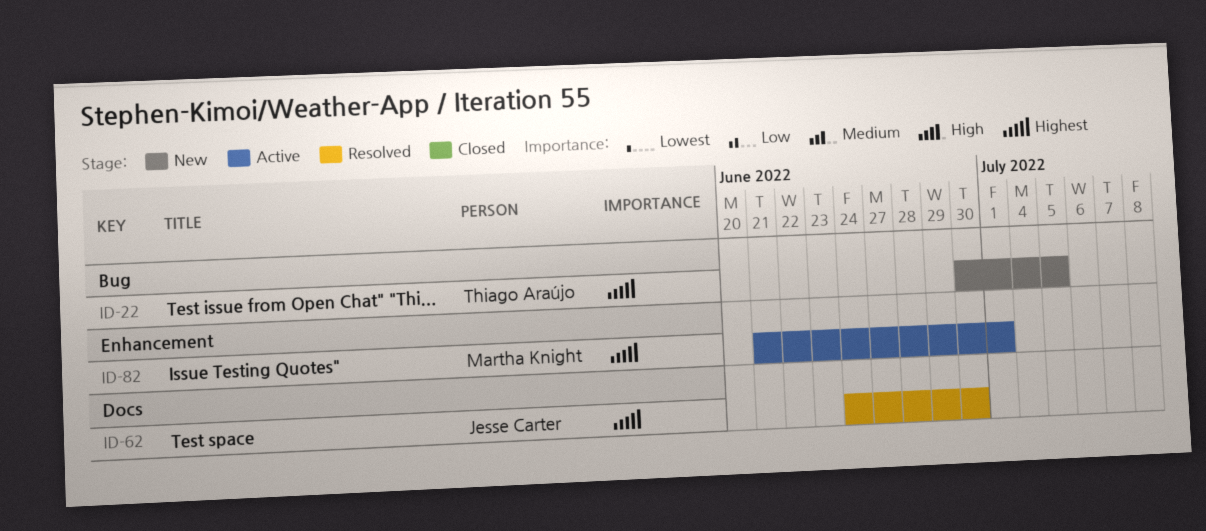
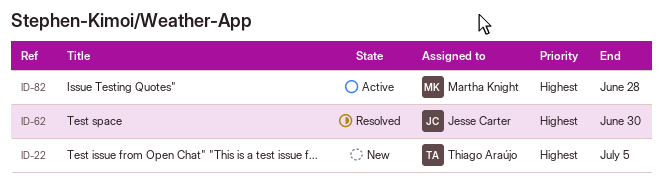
ID-82, due: Jul 1 -> Jun 28

